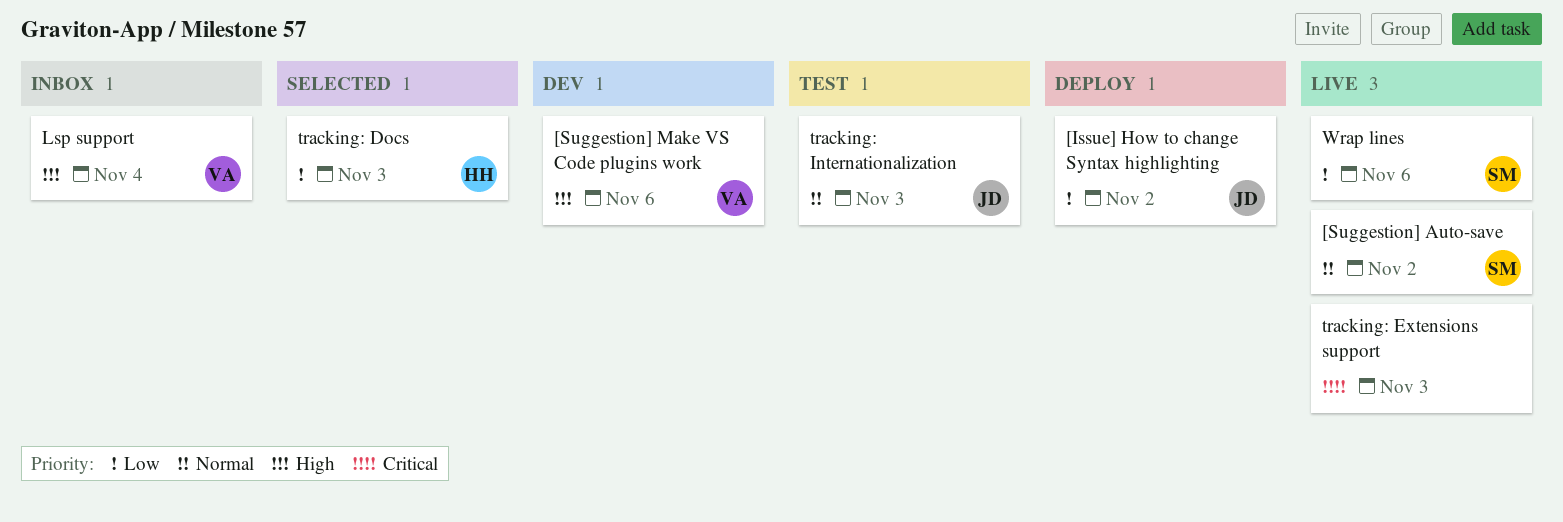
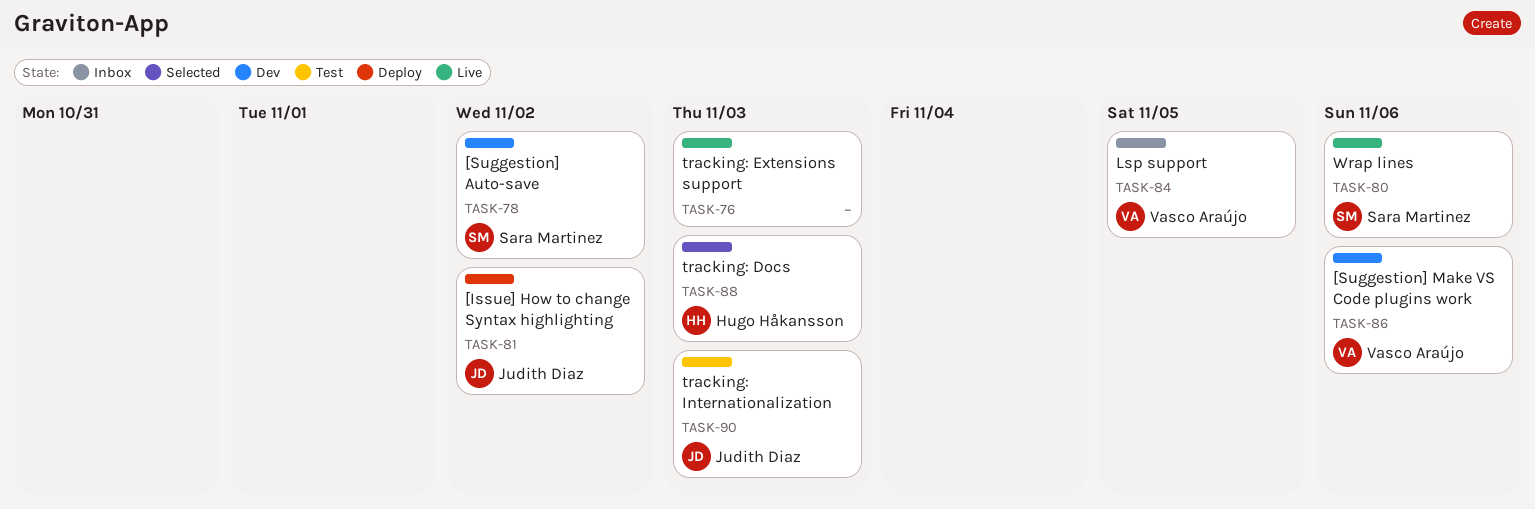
[Suggestion] Auto-save, status: Live -> Dev
Lsp support, due: Nov 4 -> Nov 5

